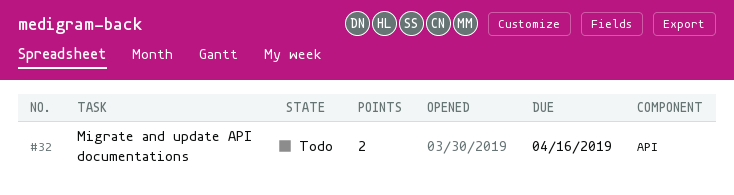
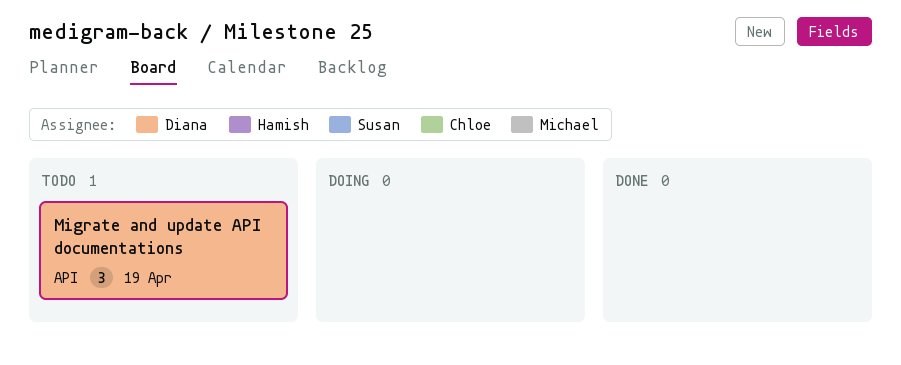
Migrate and update API documentations, estimate: 2 -> 3
Migrate and update API documentations, due: Apr 16 -> Apr 19

